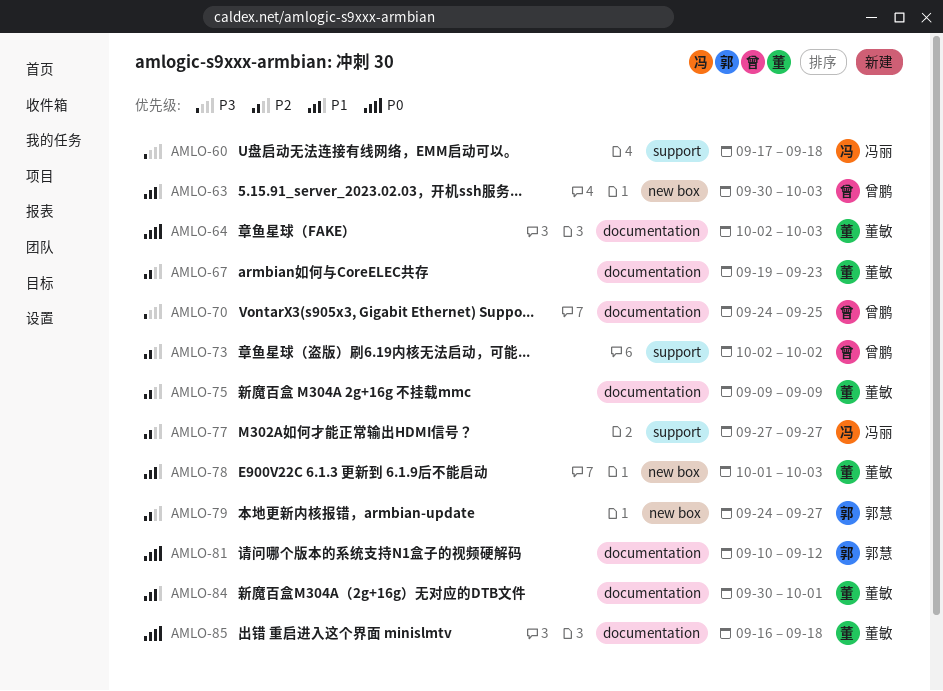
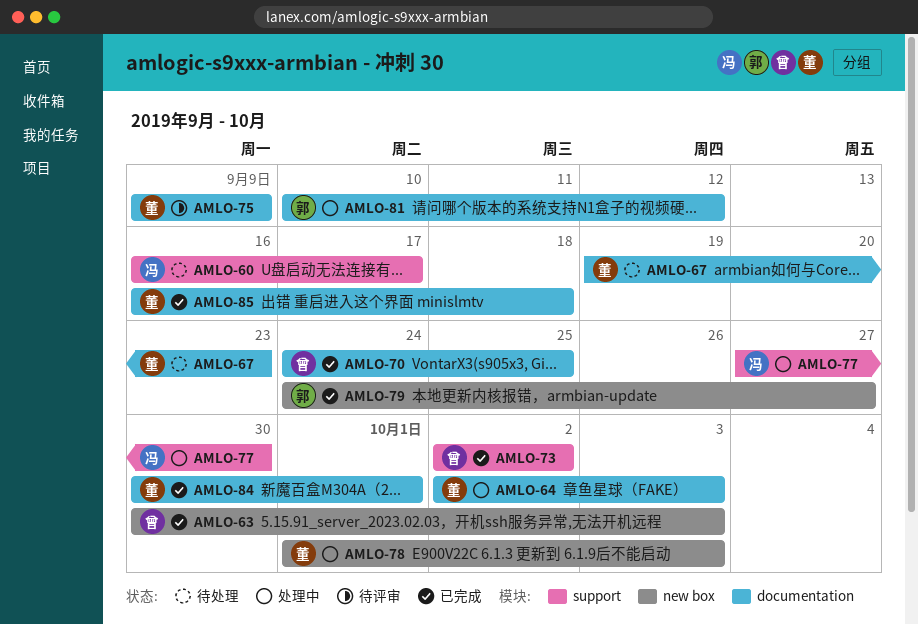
AMLO-60, start: Sep 17 -> Sep 16
AMLO-60, due: Sep 18 -> Sep 17
AMLO-77, due: Sep 27 -> Sep 30

